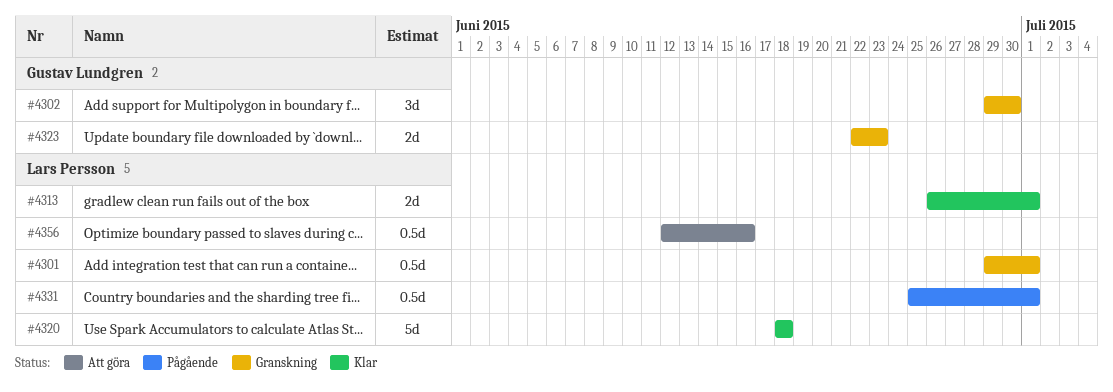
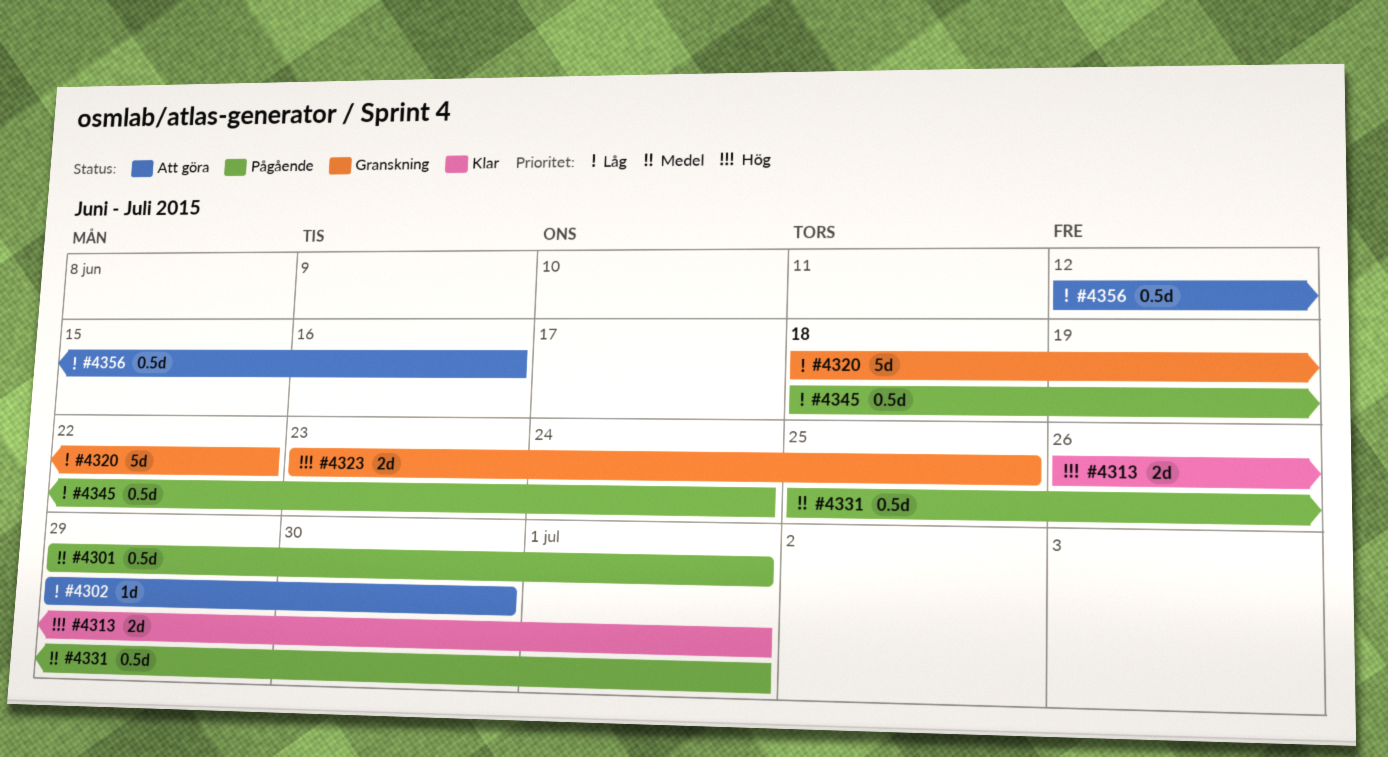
#4301, status: Granskning -> Pågående
#4302, status: Granskning -> Att göra
#4302, estimate: 3d -> 1d
#4320, status: Klar -> Granskning
#4320, due: Jun 18 -> Jun 22
#4323, start: Jun 22 -> Jun 23
#4323, due: Jun 23 -> Jun 25
#4345: none -> present

